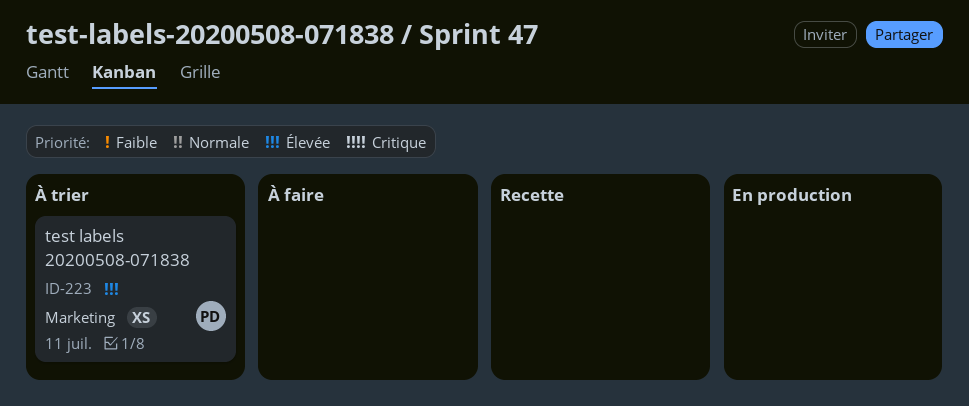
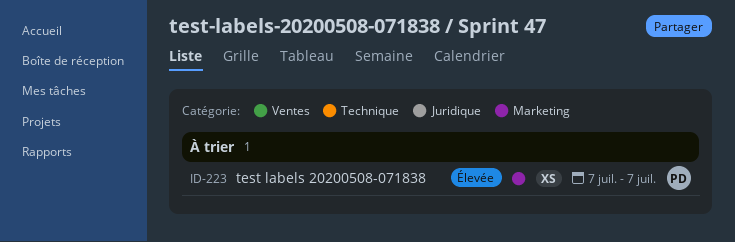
ID-223, due: Jul 11 -> Jul 7

